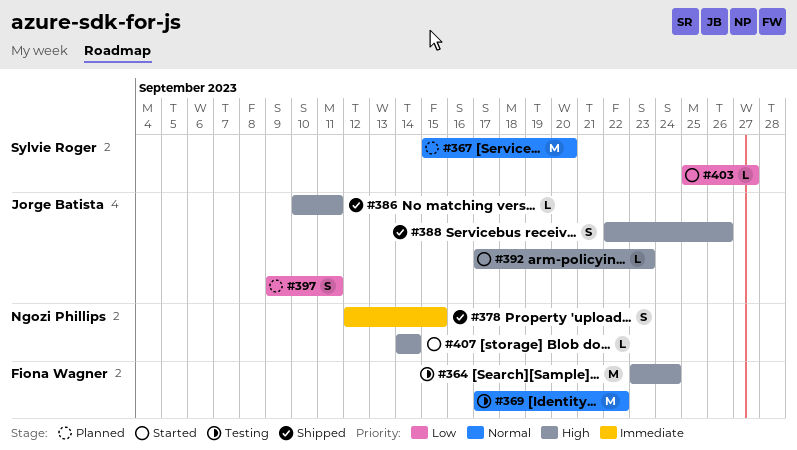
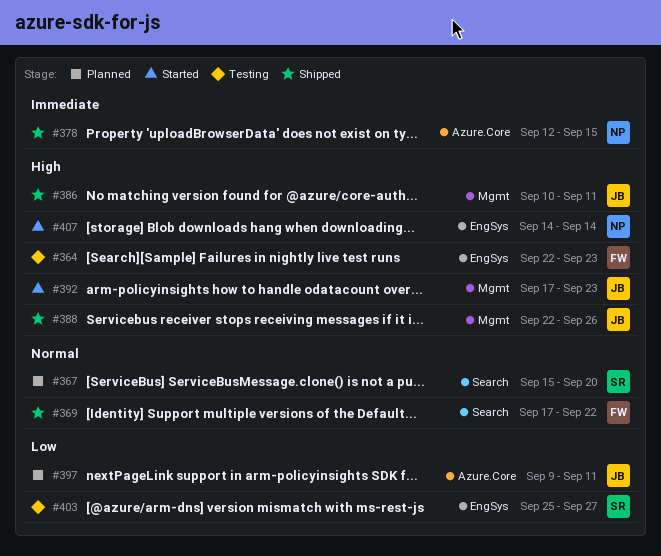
#364, start: Sep 23 -> Sep 22
#364, due: Sep 24 -> Sep 23
#369, status: Testing -> Shipped
#403, status: Started -> Testing

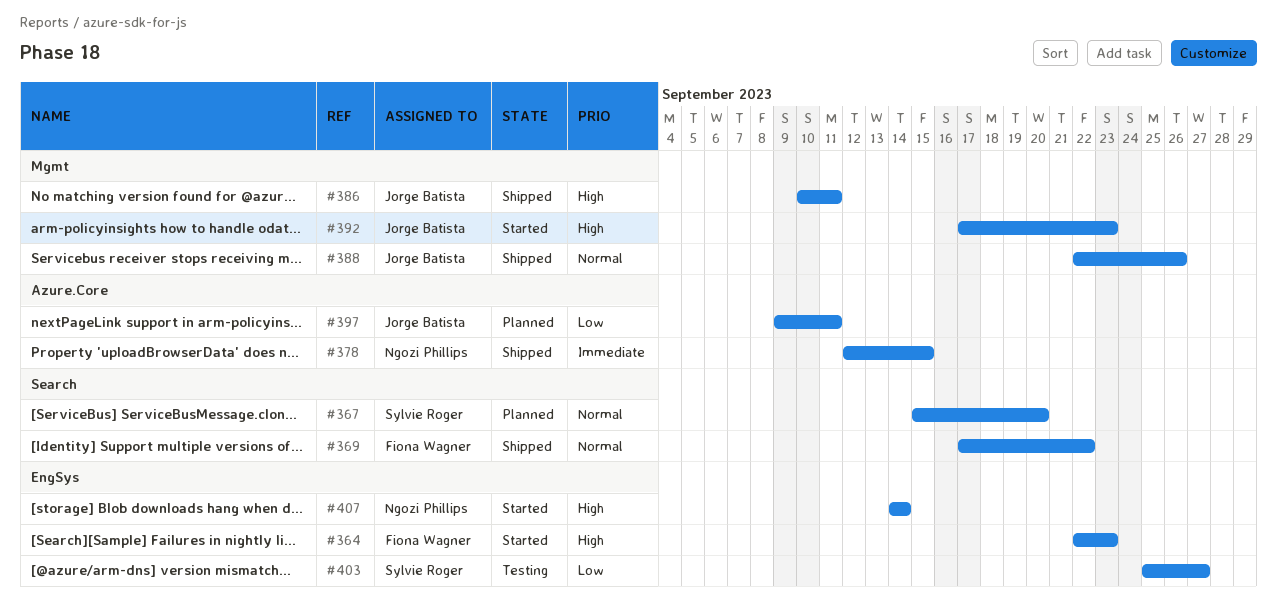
#364, status: Testing -> Started
#388, priority: High -> Normal

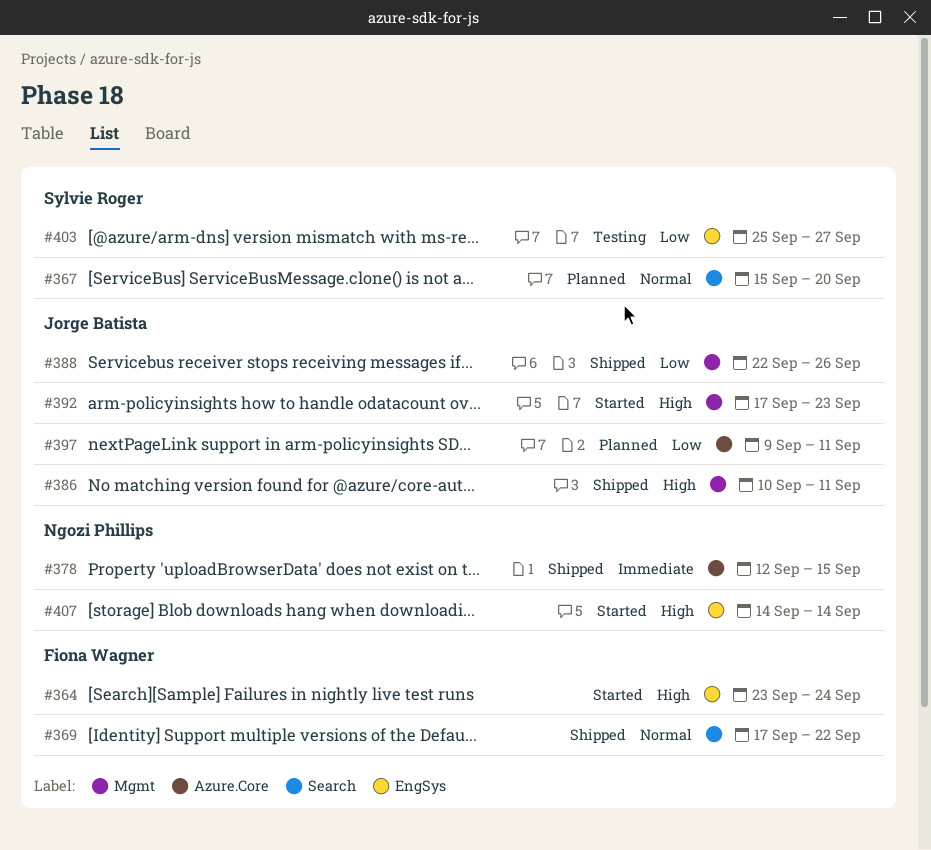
#364, start: Sep 22 -> Sep 23
#364, due: Sep 23 -> Sep 24
#388, priority: Normal -> Low

